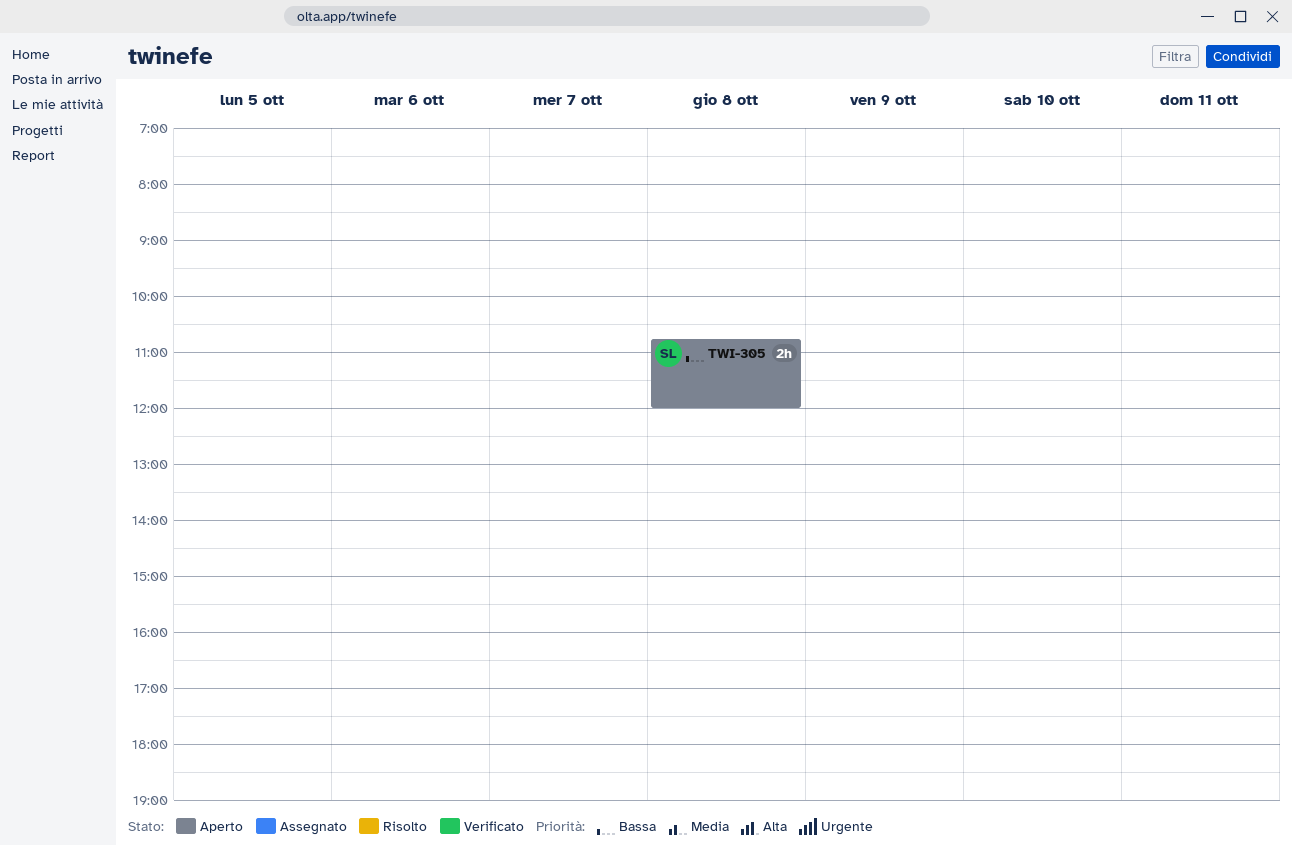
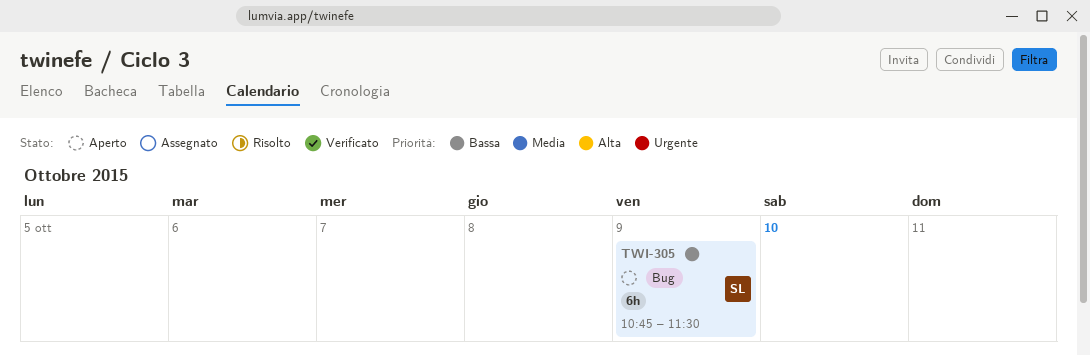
TWI-305, estimate: 2h -> 6h
TWI-305, day: Oct 8 -> Oct 9
TWI-305, ends: 12:00 -> 11:30

